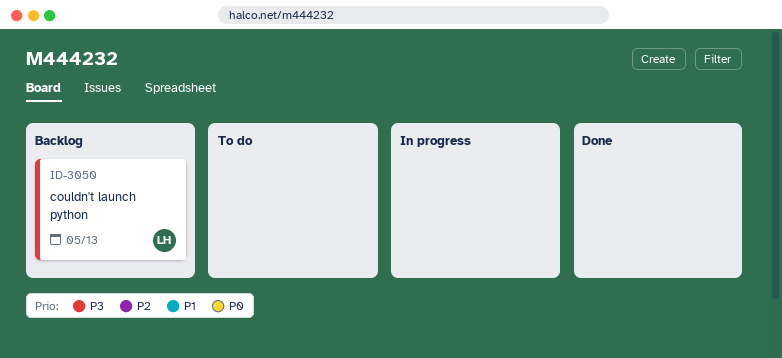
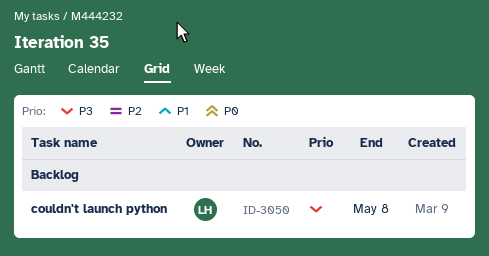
ID-3050, due: May 13 -> May 8

